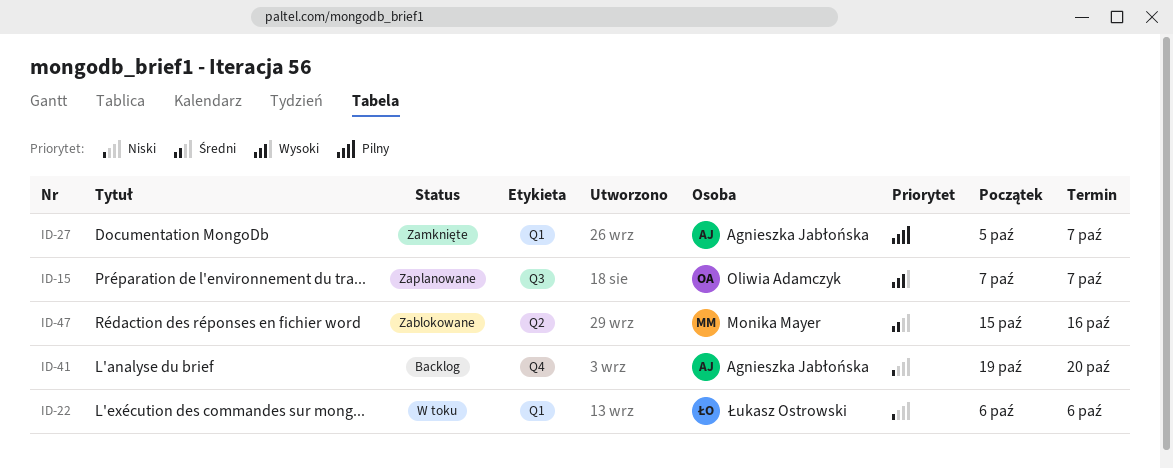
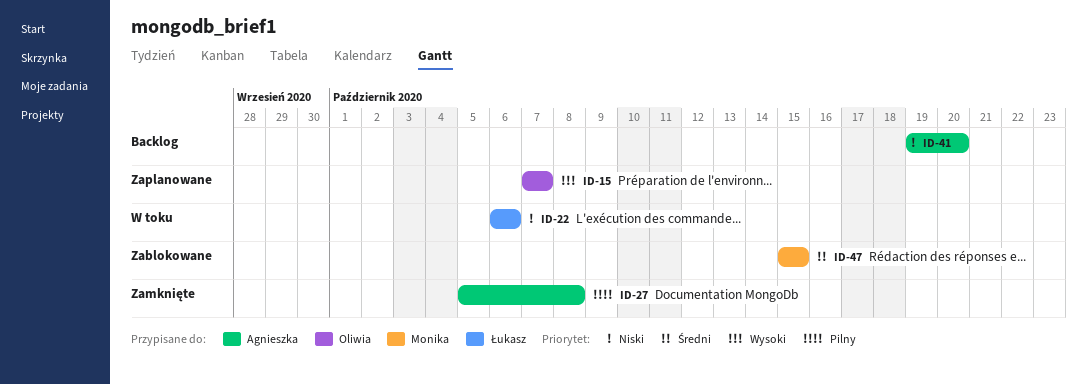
ID-27, due: Oct 7 -> Oct 8
ID-47, due: Oct 16 -> Oct 15

